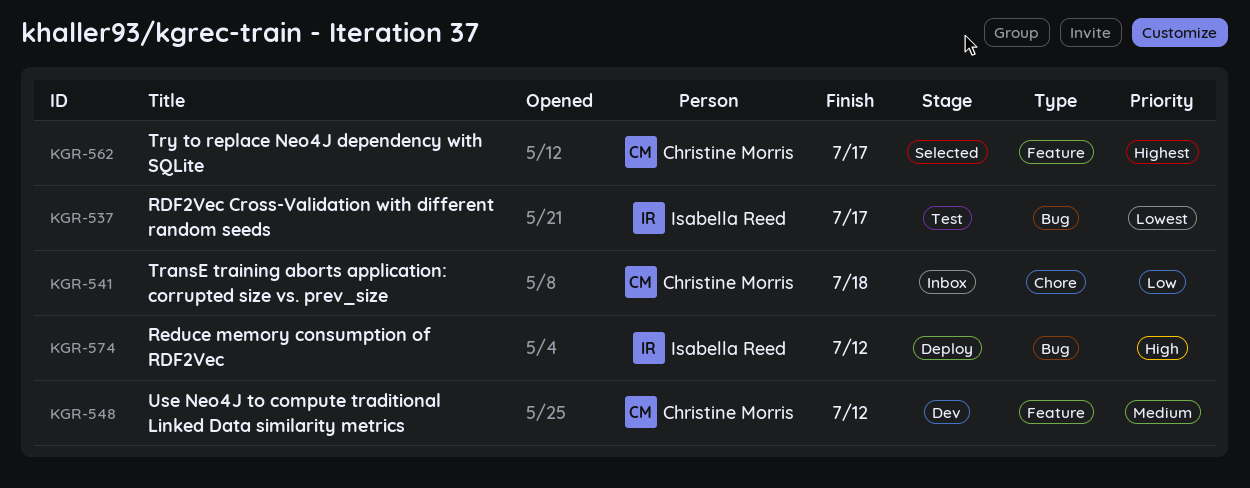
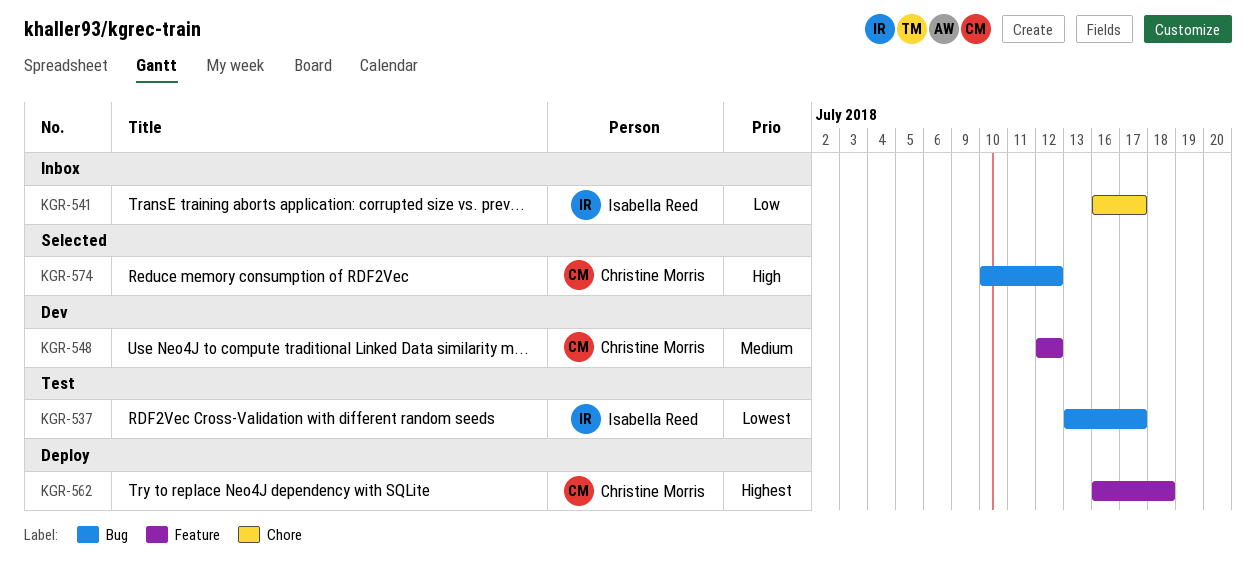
KGR-541, owner: Christine Morris -> Isabella Reed
KGR-541, due: Jul 18 -> Jul 17
KGR-562, status: Selected -> Deploy
KGR-562, due: Jul 17 -> Jul 18
KGR-574, status: Deploy -> Selected
KGR-574, owner: Isabella Reed -> Christine Morris

